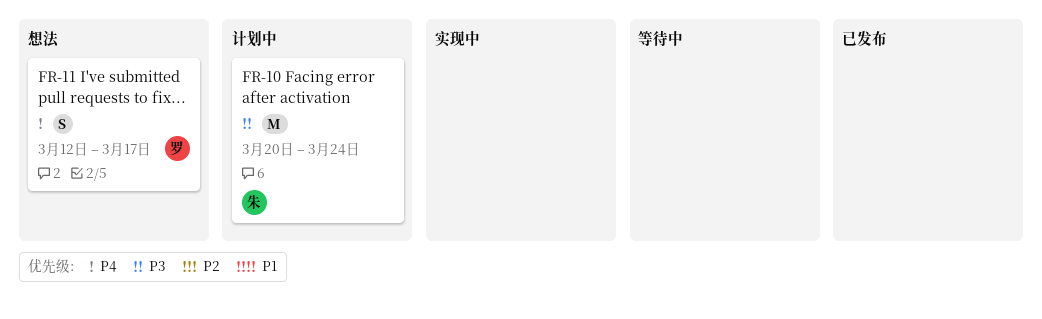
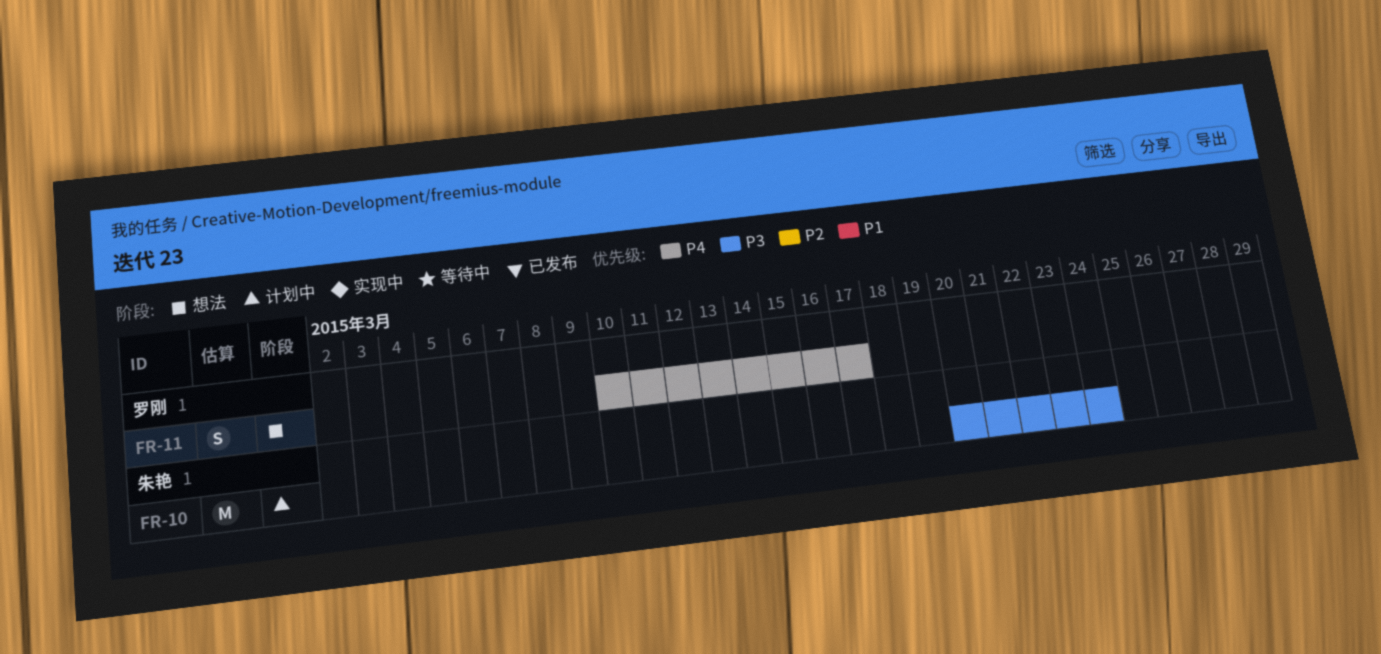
FR-11, start: Mar 12 -> Mar 10

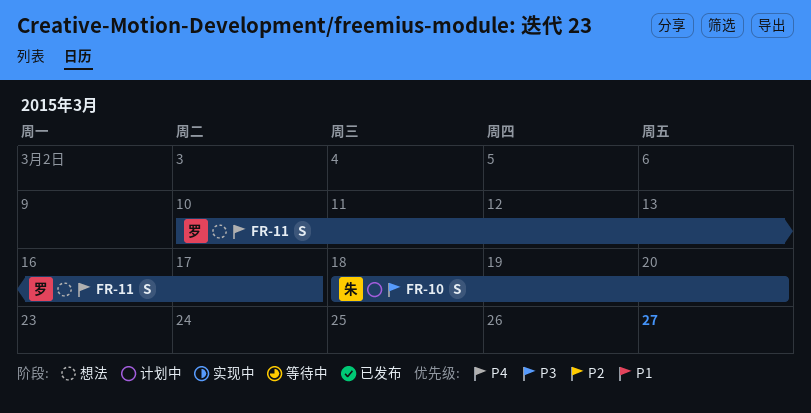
FR-10, estimate: M -> S
FR-10, start: Mar 20 -> Mar 18
FR-10, due: Mar 24 -> Mar 20

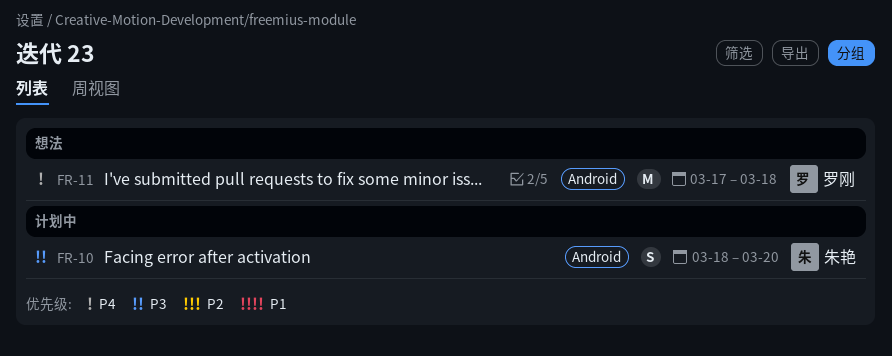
FR-11, estimate: S -> M
FR-11, start: Mar 10 -> Mar 17
FR-11, due: Mar 17 -> Mar 18

